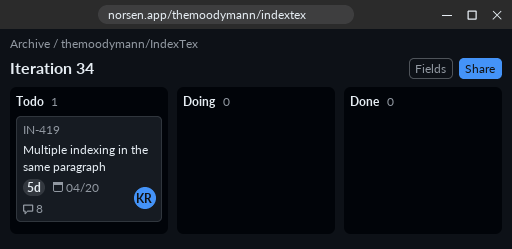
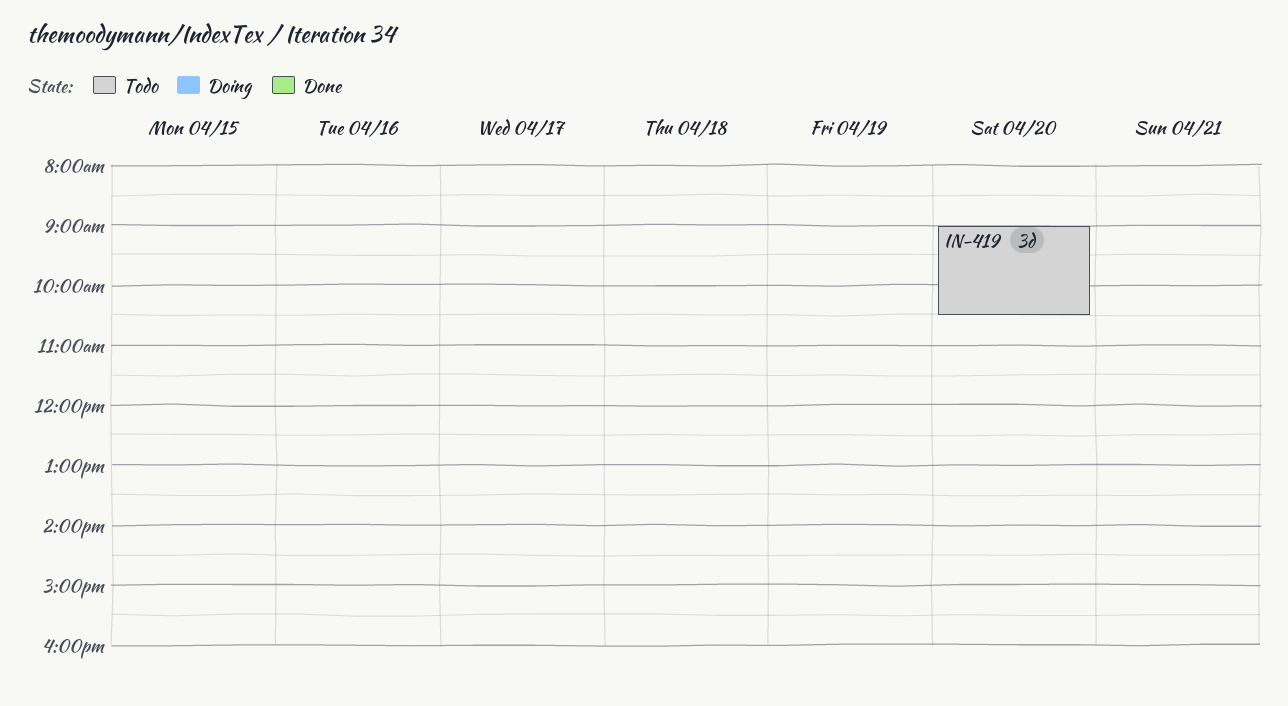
IN-419, estimate: 5d -> 3d

